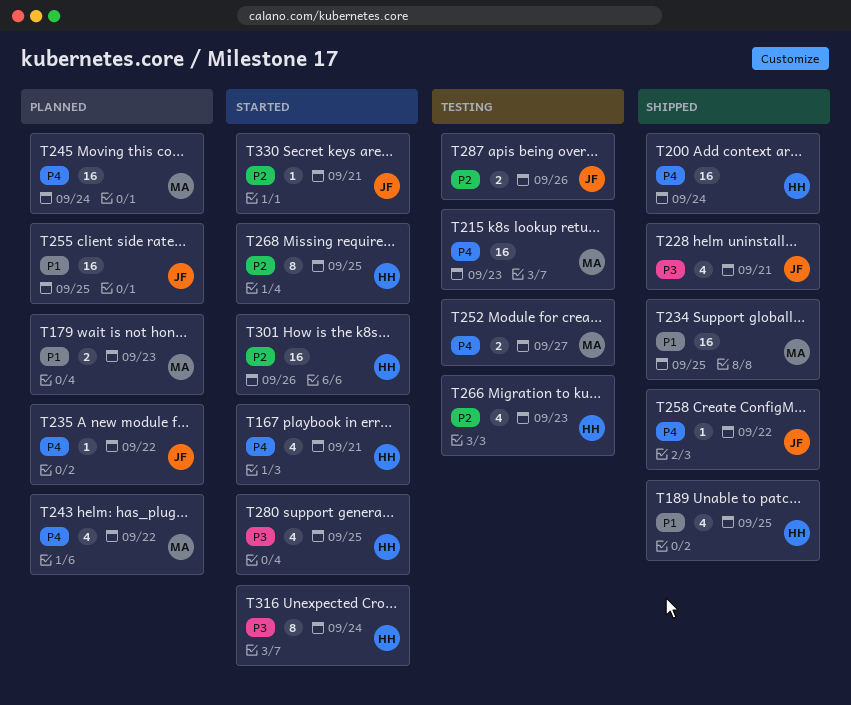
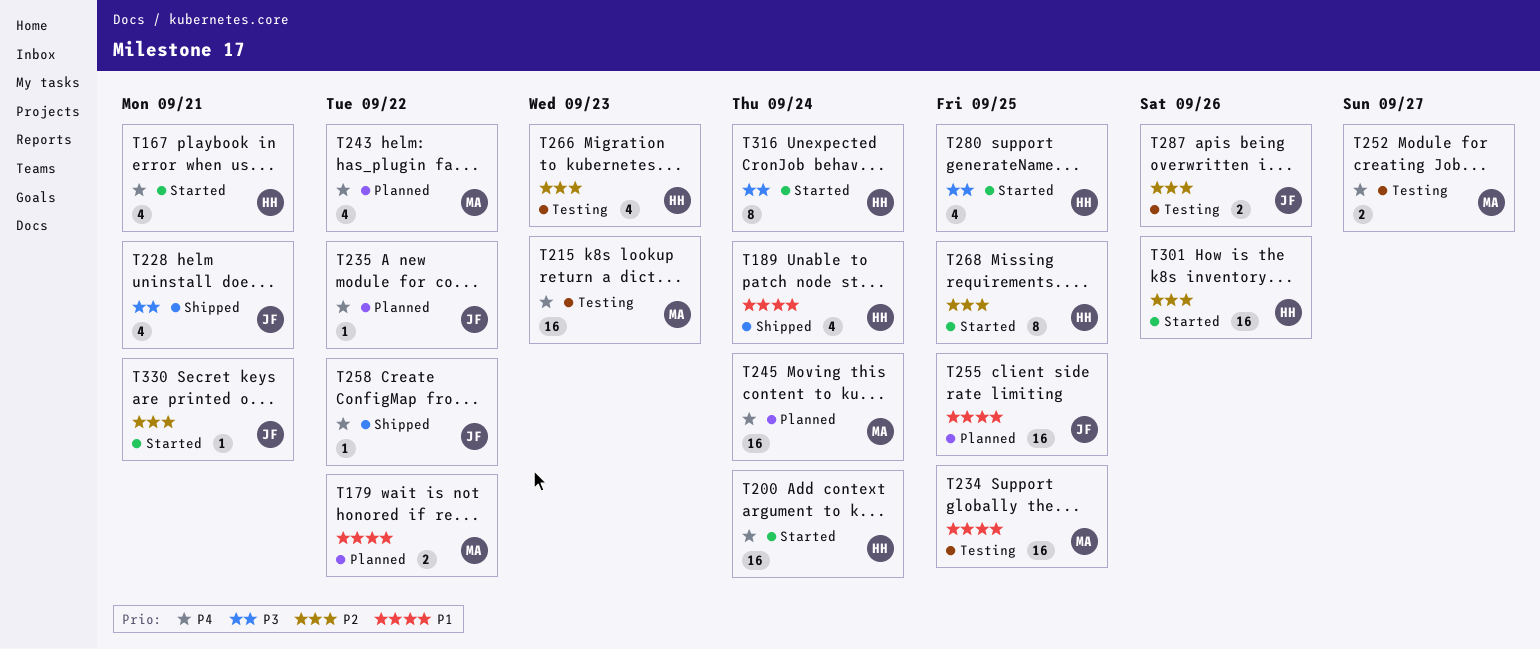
T179, due: Sep 23 -> Sep 22
T189, due: Sep 25 -> Sep 24
T200, status: Shipped -> Started
T234, status: Shipped -> Testing

